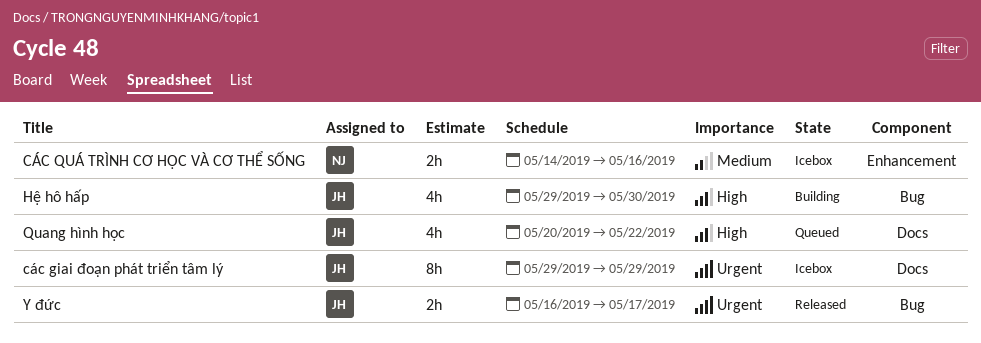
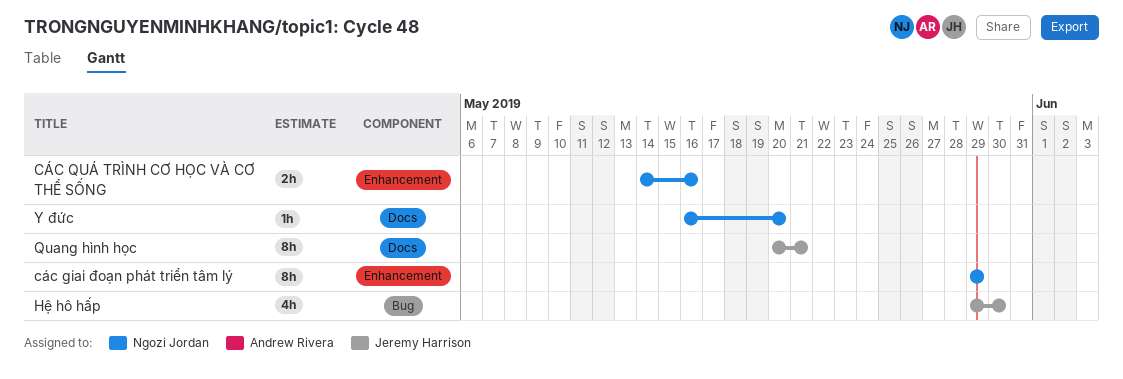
các giai đoạn phát triển tâm lý, owner: Jeremy Harrison -> Ngozi Jordan
các giai đoạn phát triển tâm lý, label: Docs -> Enhancement
Quang hình học, estimate: 4h -> 8h
Quang hình học, due: May 22 -> May 21
Y đức, owner: Jeremy Harrison -> Ngozi Jordan
Y đức, label: Bug -> Docs
Y đức, estimate: 2h -> 1h
Y đức, due: May 17 -> May 20

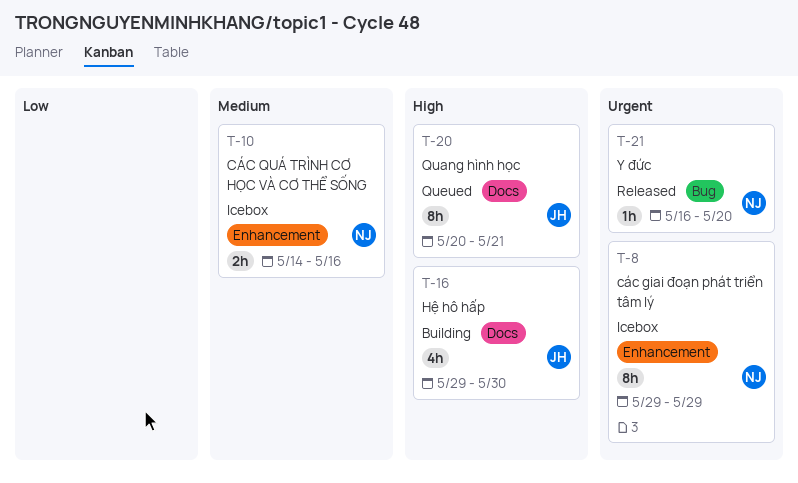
Hệ hô hấp, label: Bug -> Docs
Y đức, label: Docs -> Bug

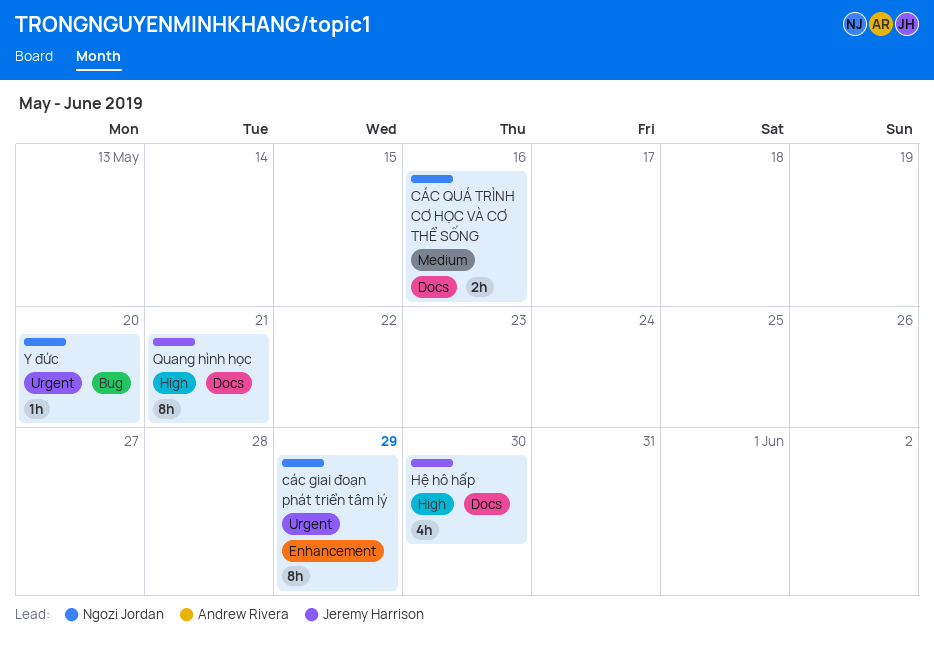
CÁC QUÁ TRÌNH CƠ HỌC VÀ CƠ THỂ SỐNG, label: Enhancement -> Docs

